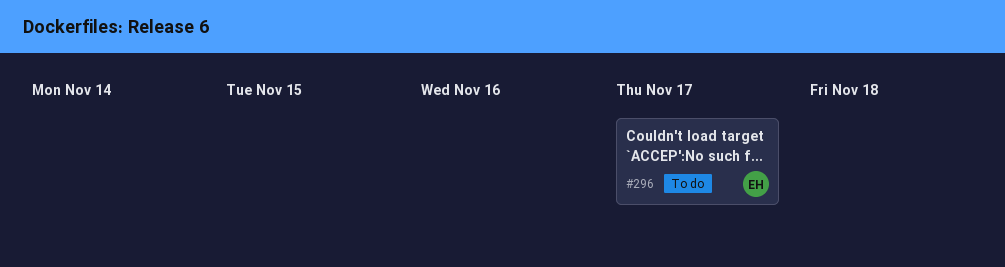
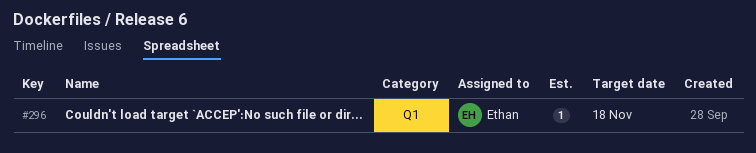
#296, due: Nov 17 -> Nov 18

